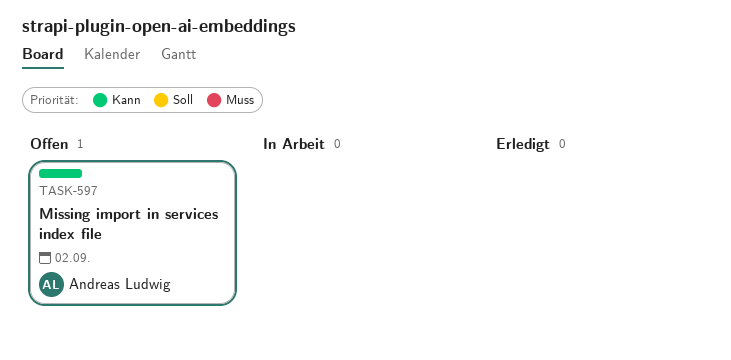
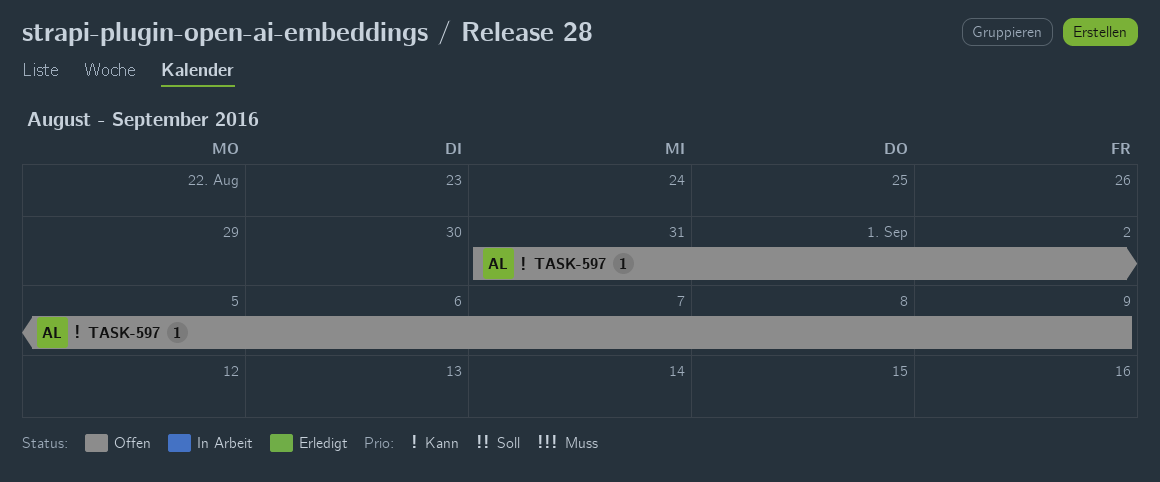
TASK-597, due: Sep 2 -> Sep 9

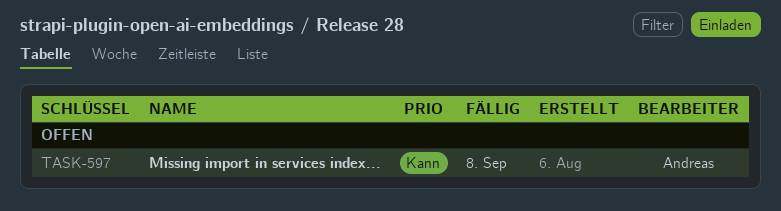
TASK-597, due: Sep 9 -> Sep 8

